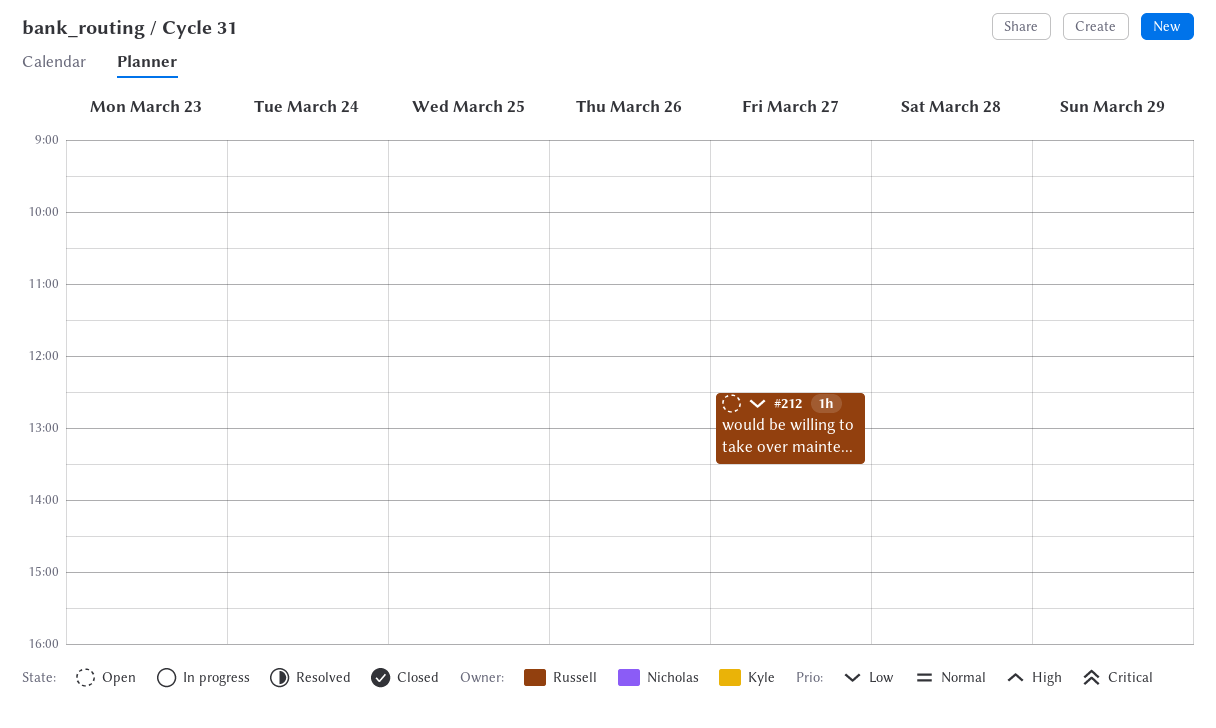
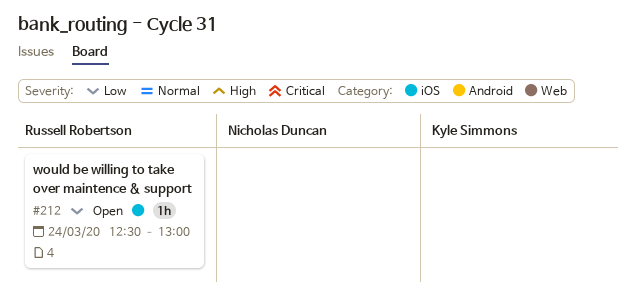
#212, day: Mar 27 -> Mar 24
#212, ends: 13:30 -> 13:00

